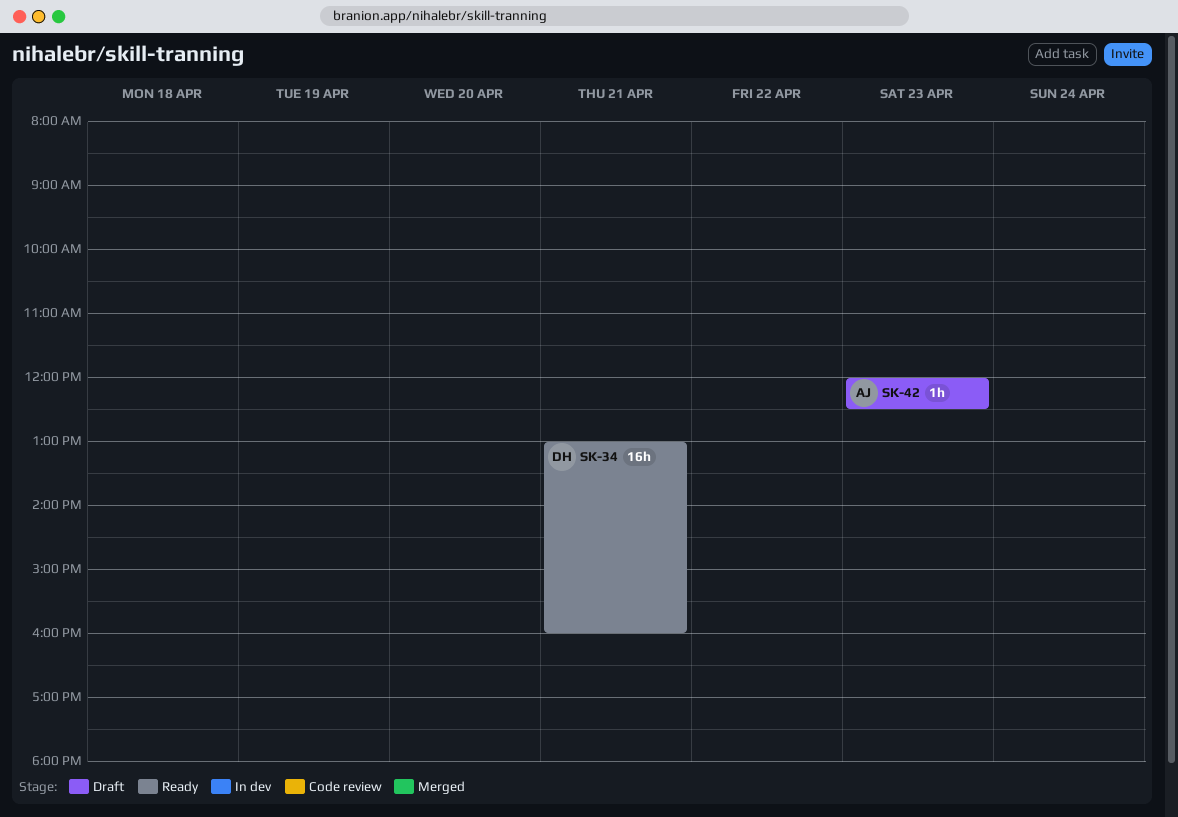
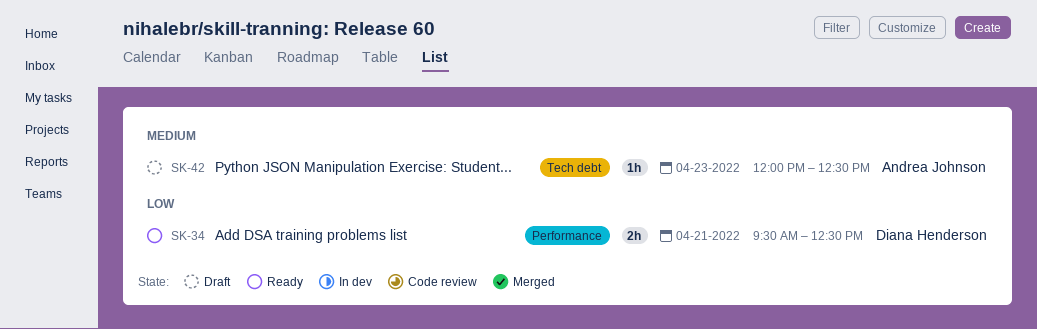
SK-34, estimate: 16h -> 2h
SK-34, begins: 13:00 -> 09:30
SK-34, ends: 16:00 -> 12:30

